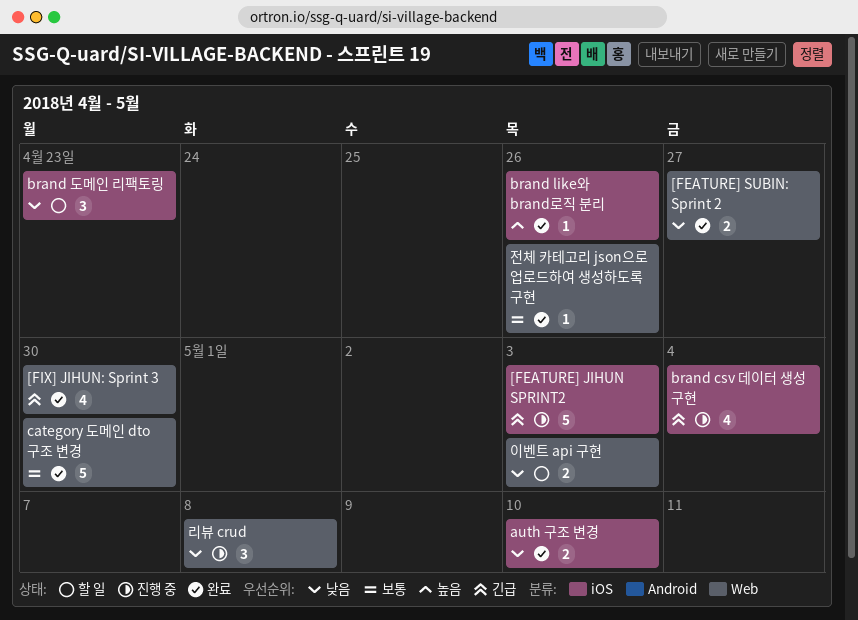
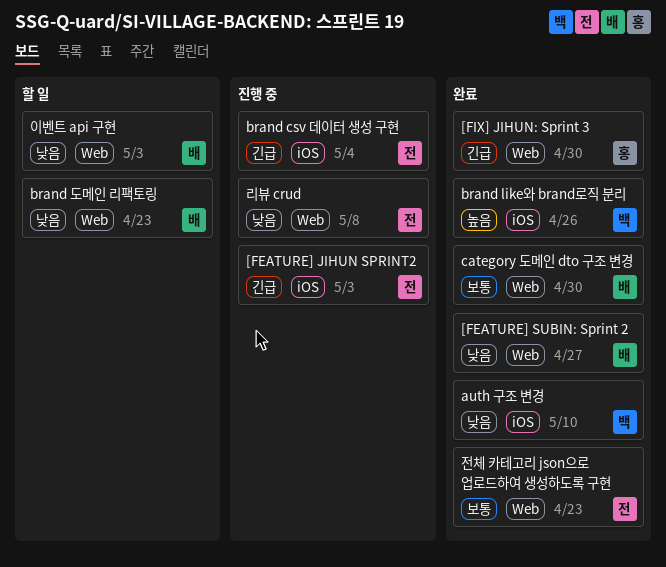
brand 도메인 리팩토링, label: iOS -> Web
전체 카테고리 json으로 업로드하여 생성하도록 구현, due: Apr 26 -> Apr 23

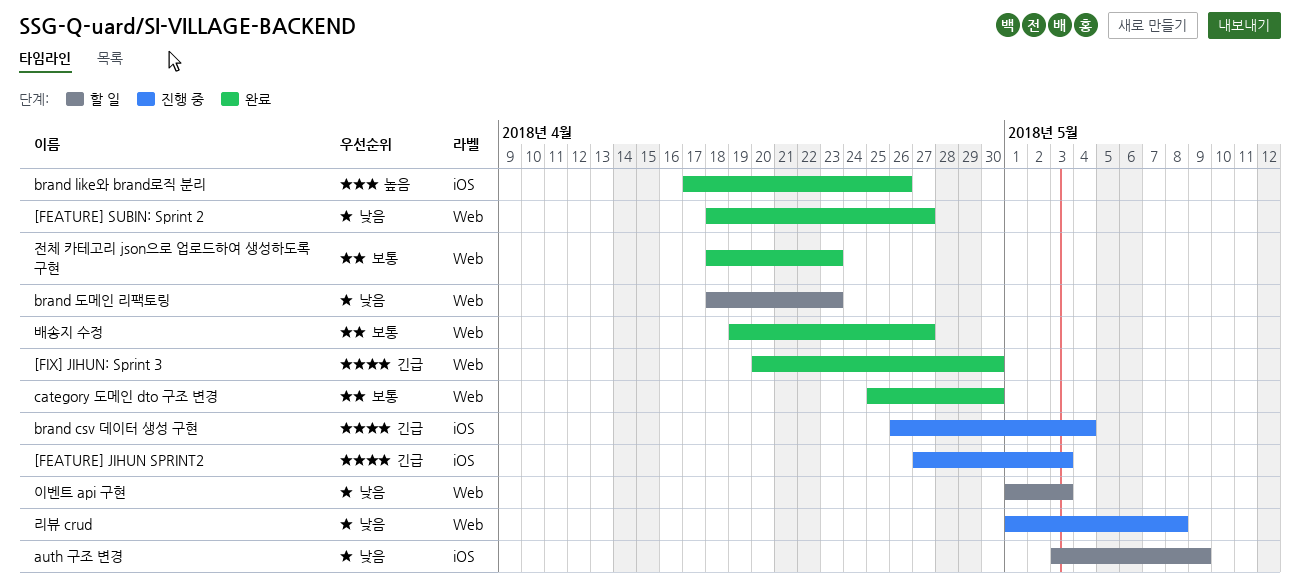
auth 구조 변경, status: 완료 -> 할 일
auth 구조 변경, due: May 10 -> May 9
배송지 수정: none -> present

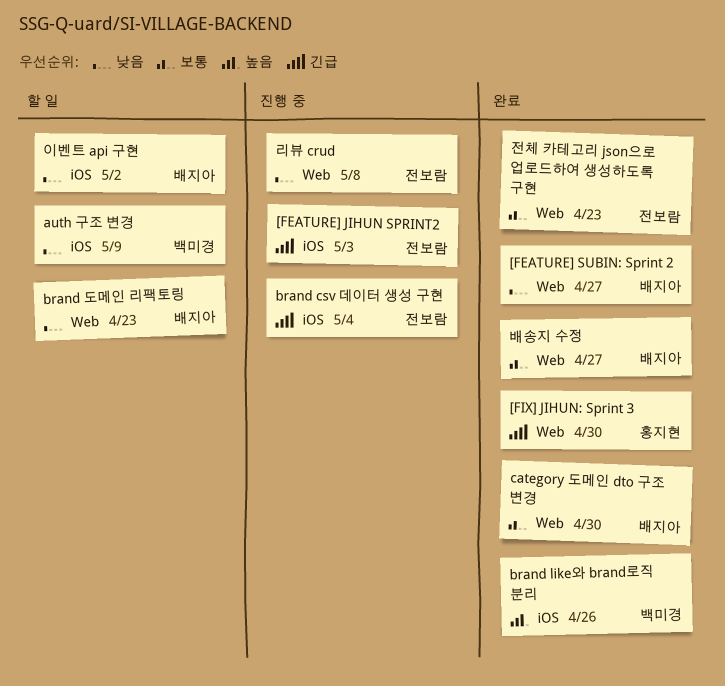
이벤트 api 구현, label: Web -> iOS
이벤트 api 구현, due: May 3 -> May 2

